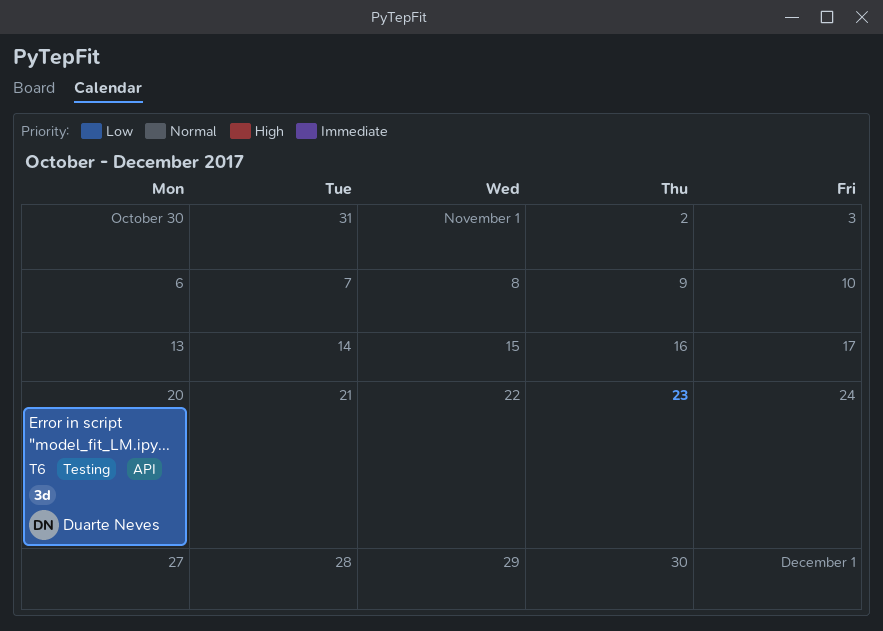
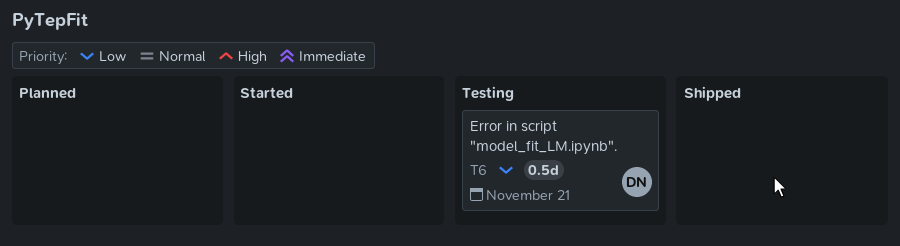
T6, estimate: 3d -> 0.5d
T6, due: Nov 20 -> Nov 21

